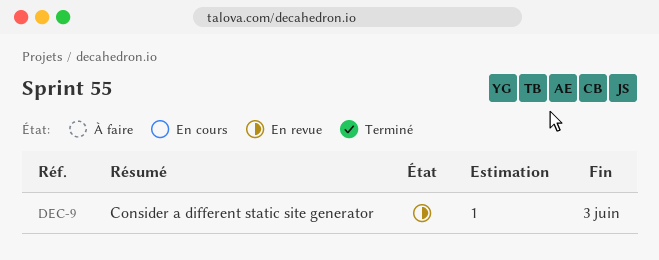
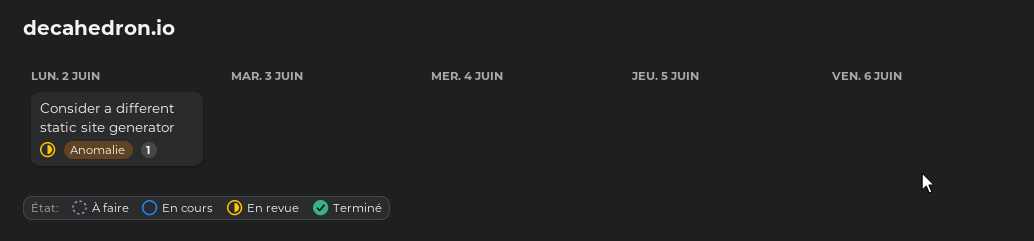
Consider a different static site generator, due: Jun 3 -> Jun 2

